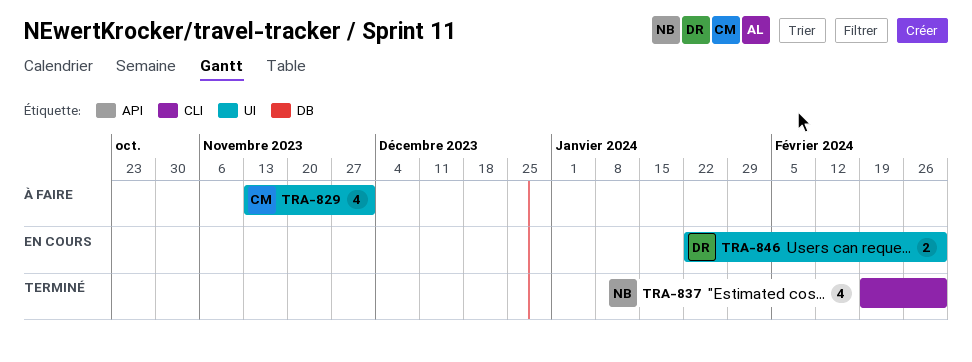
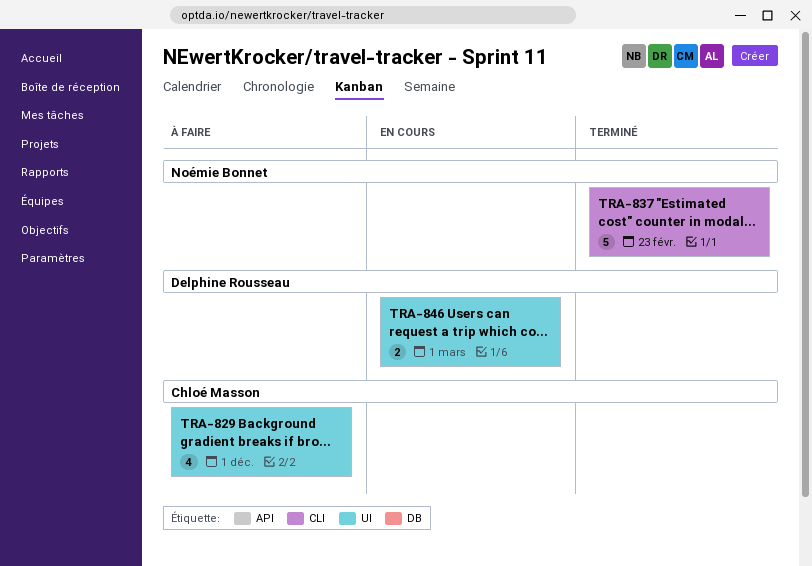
TRA-837, estimate: 4 -> 5
TRA-837, due: Mar 1 -> Feb 23

